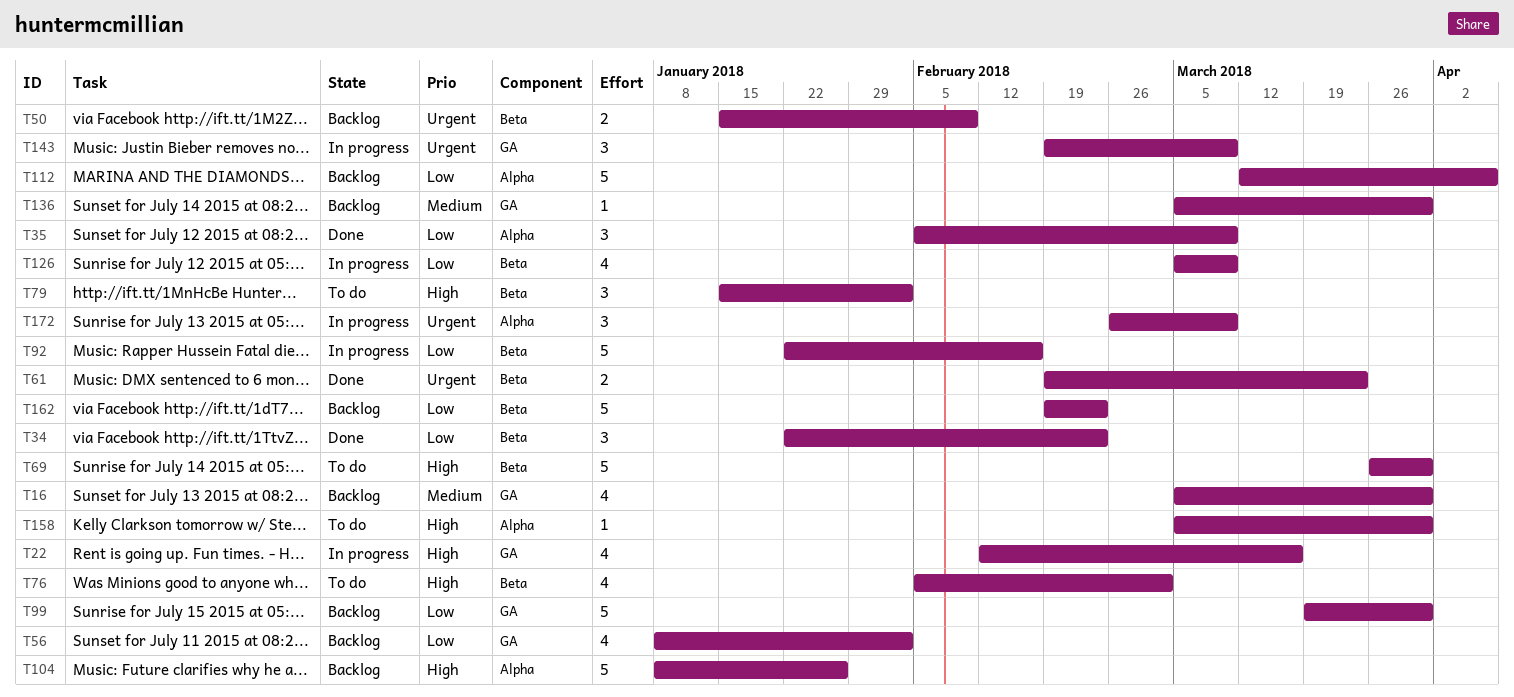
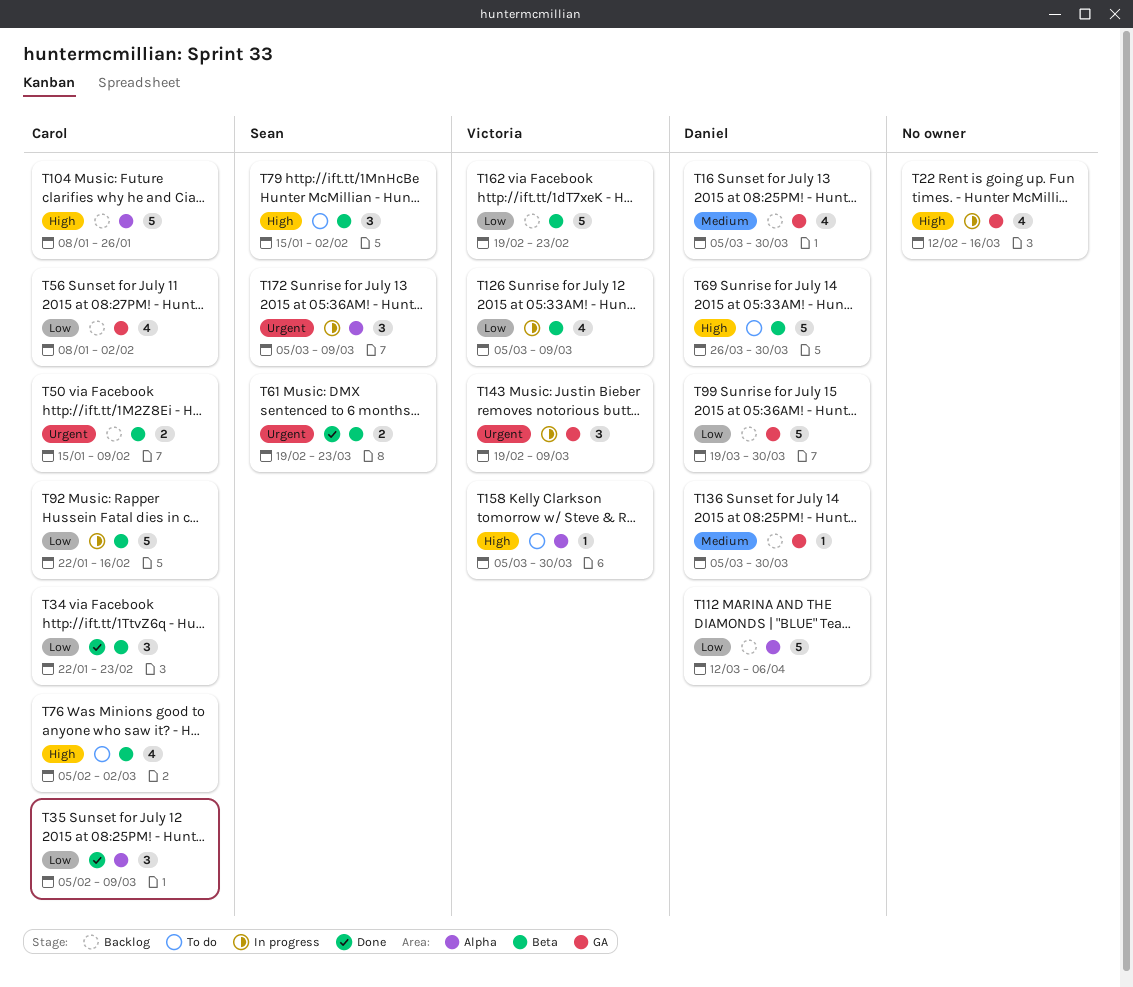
T172, start: Feb 26 -> Mar 5

